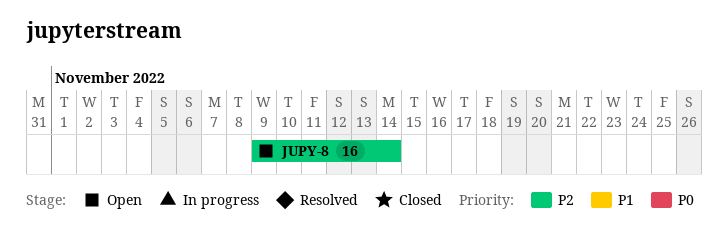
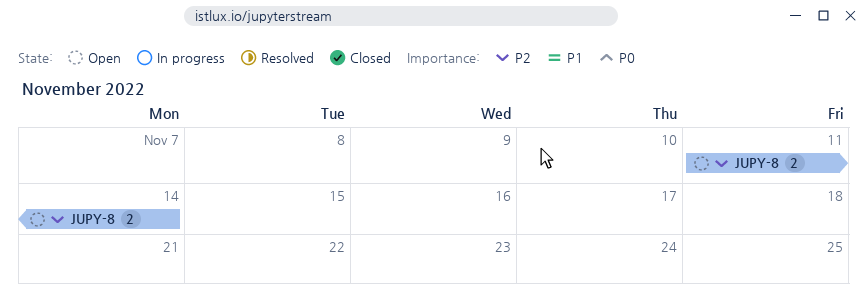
JUPY-8, estimate: 16 -> 2
JUPY-8, start: Nov 9 -> Nov 11

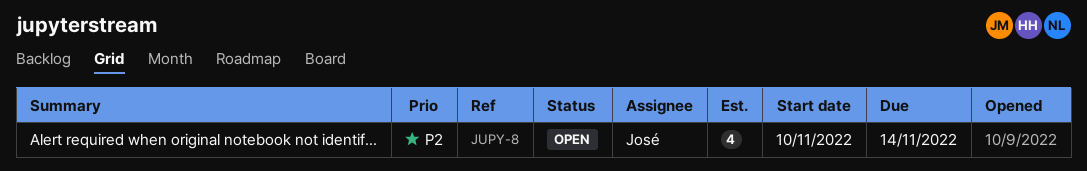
JUPY-8, estimate: 2 -> 4
JUPY-8, start: Nov 11 -> Nov 10

